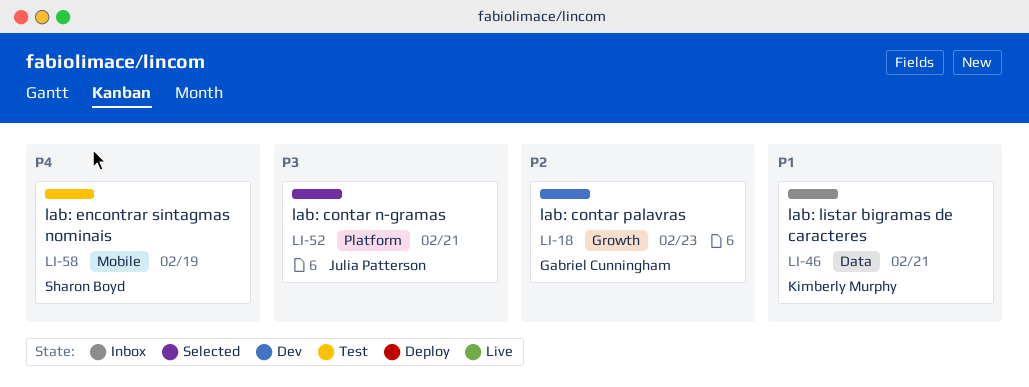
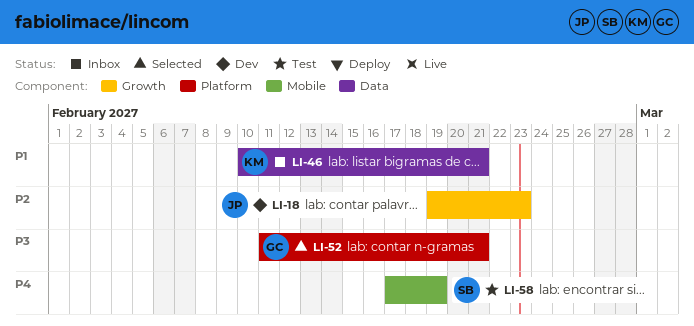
LI-18, owner: Gabriel Cunningham -> Julia Patterson
LI-52, owner: Julia Patterson -> Gabriel Cunningham

